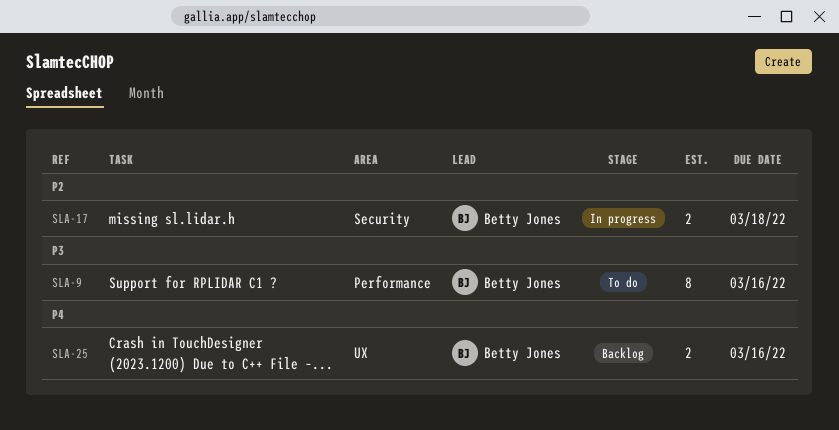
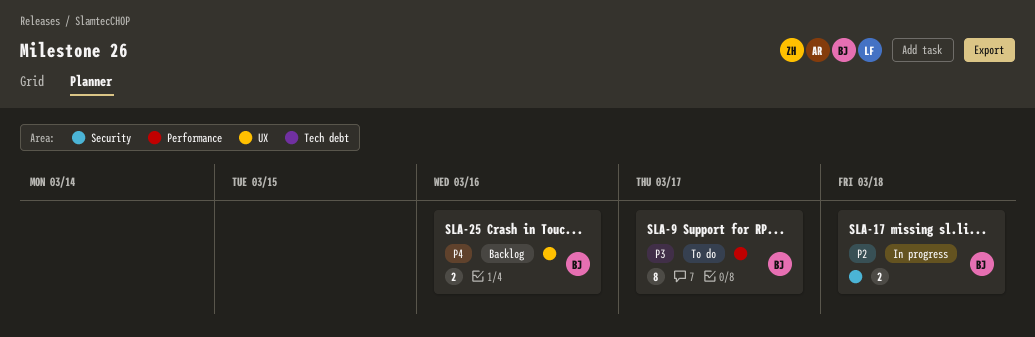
SLA-9, due: Mar 16 -> Mar 17

